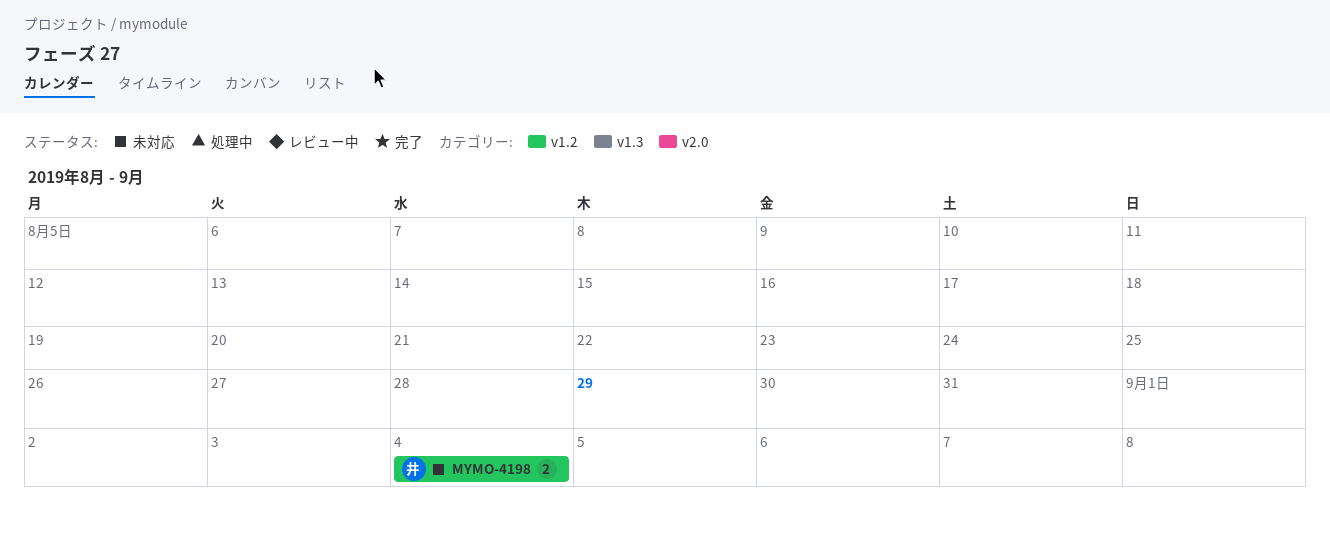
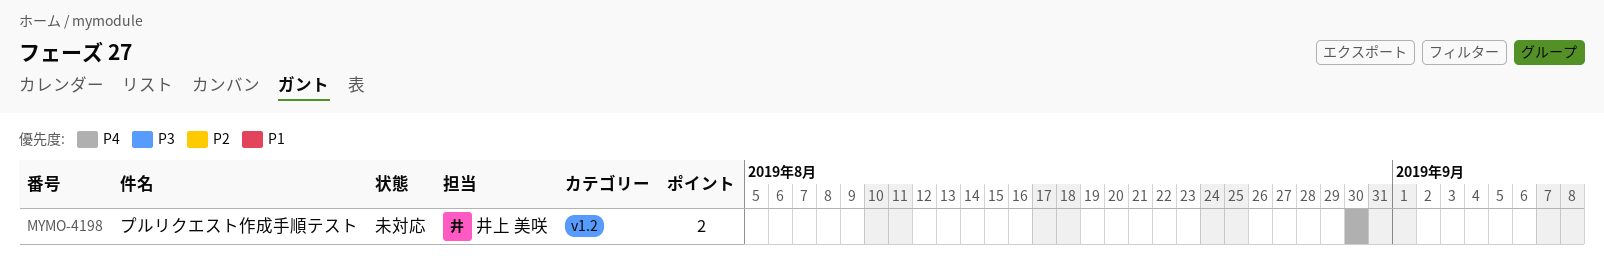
MYMO-4198, start: Sep 4 -> Aug 30
MYMO-4198, due: Sep 4 -> Aug 30

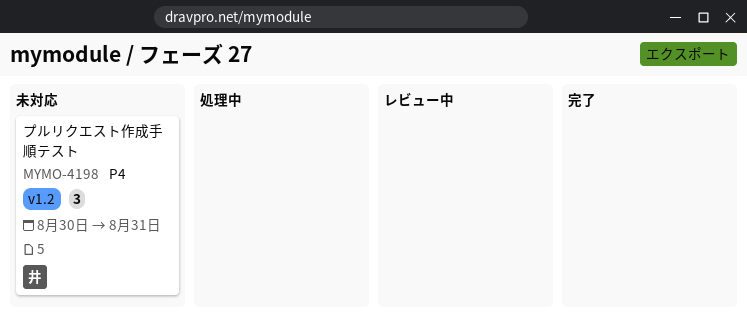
MYMO-4198, estimate: 2 -> 3
MYMO-4198, due: Aug 30 -> Aug 31

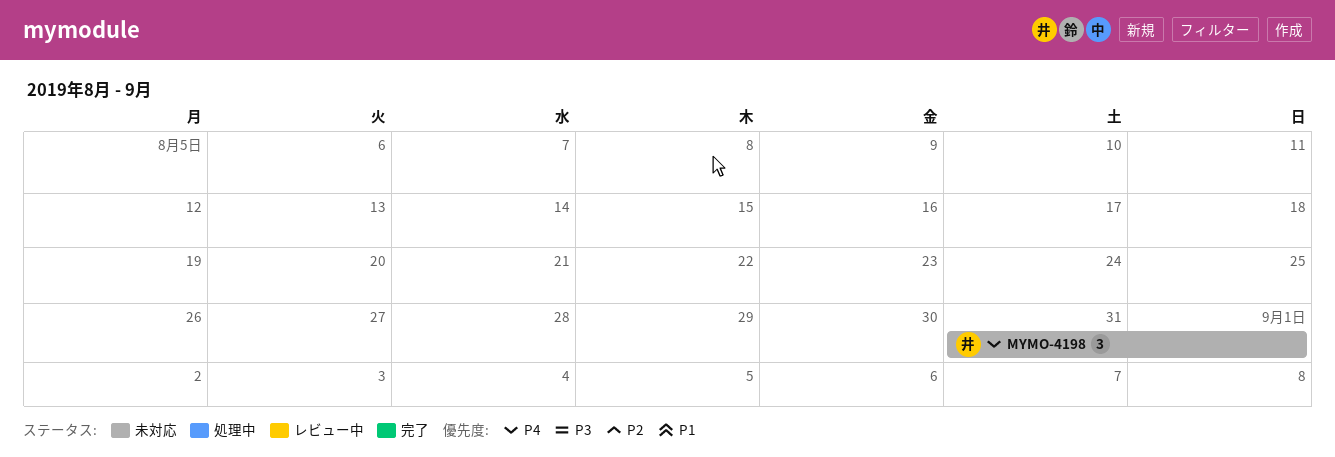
MYMO-4198, start: Aug 30 -> Aug 31
MYMO-4198, due: Aug 31 -> Sep 1

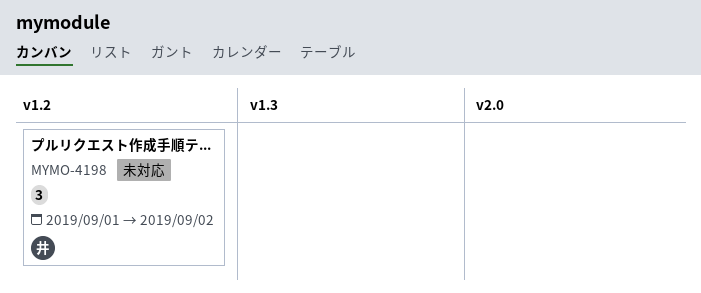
MYMO-4198, start: Aug 31 -> Sep 1
MYMO-4198, due: Sep 1 -> Sep 2

